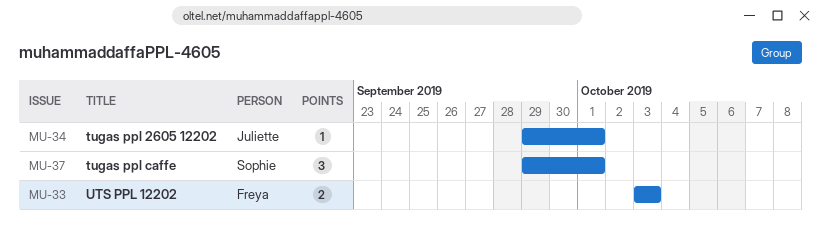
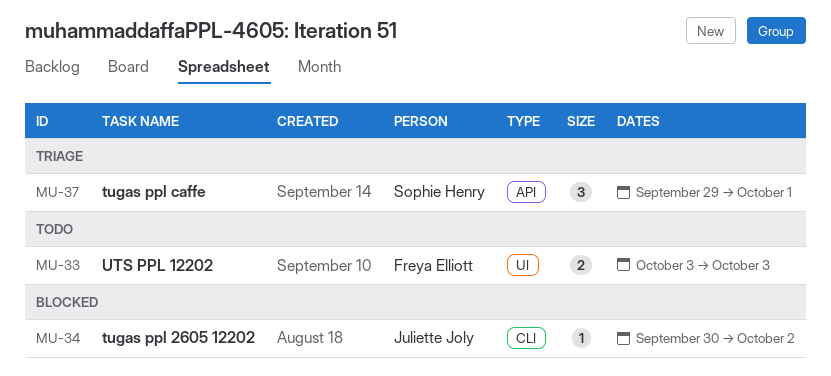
MU-34, start: Sep 29 -> Sep 30
MU-34, due: Oct 1 -> Oct 2

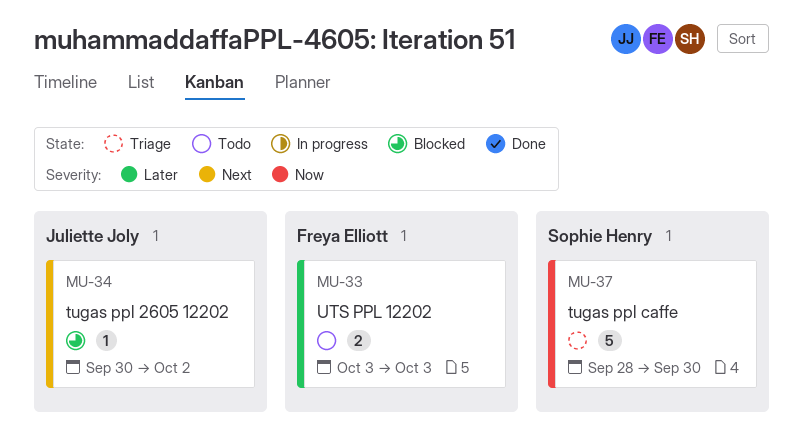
MU-37, estimate: 3 -> 5
MU-37, start: Sep 29 -> Sep 28
MU-37, due: Oct 1 -> Sep 30

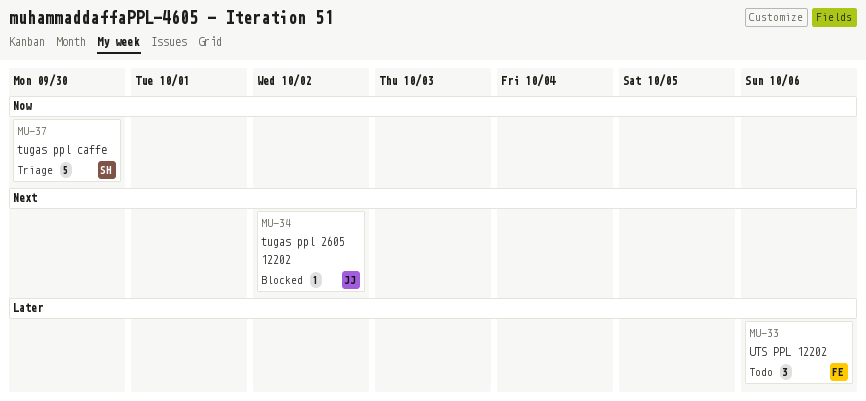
MU-33, estimate: 2 -> 3
MU-33, due: Oct 3 -> Oct 6

